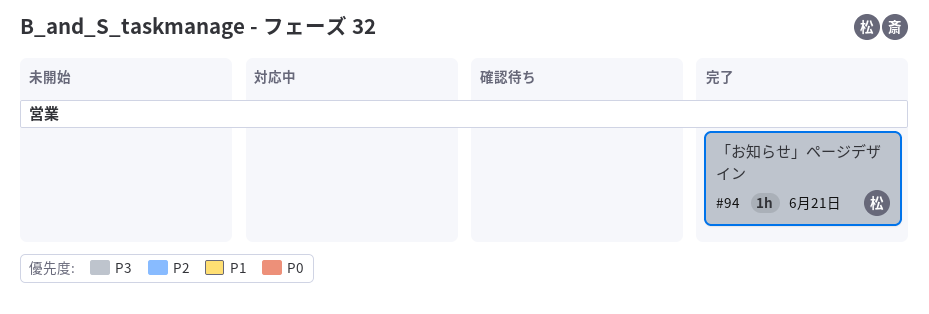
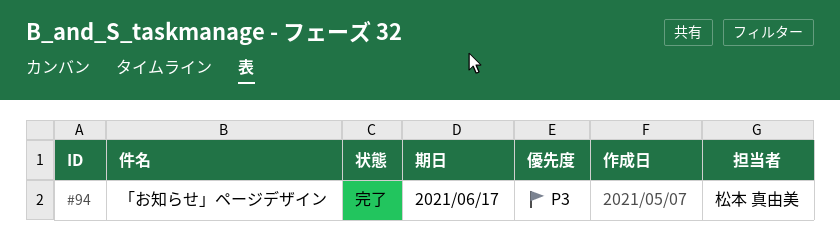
#94, due: Jun 21 -> Jun 17

